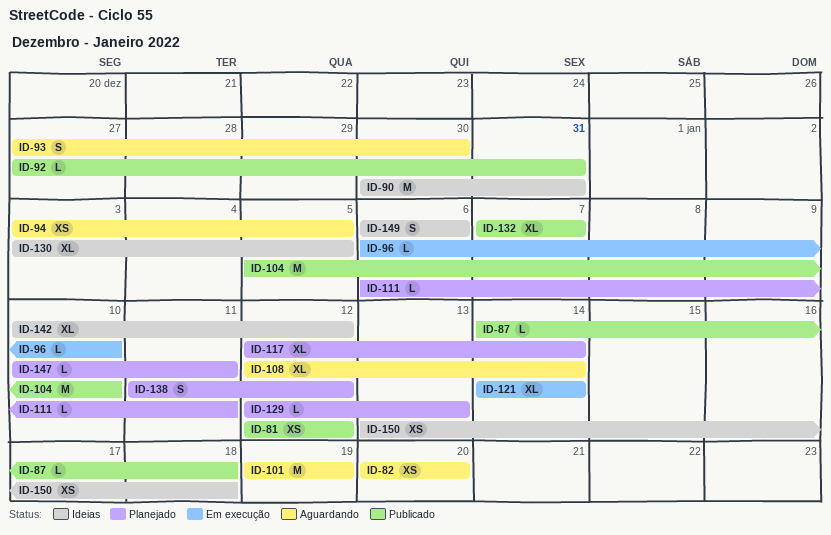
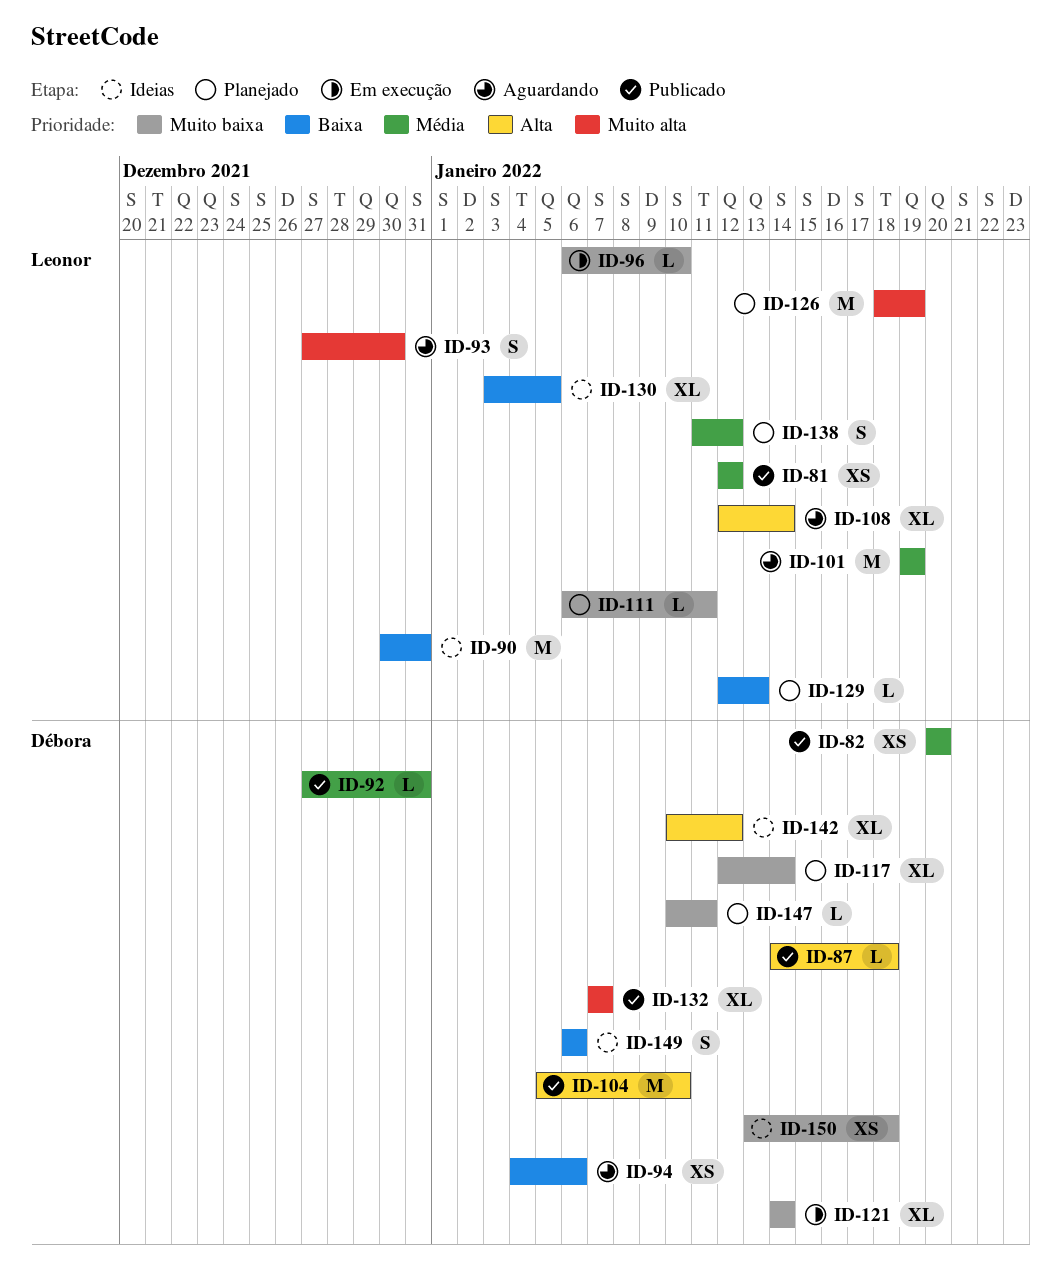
ID-82, status: Aguardando -> Publicado
ID-94, start: Jan 3 -> Jan 4
ID-94, due: Jan 5 -> Jan 6
ID-126: none -> present

